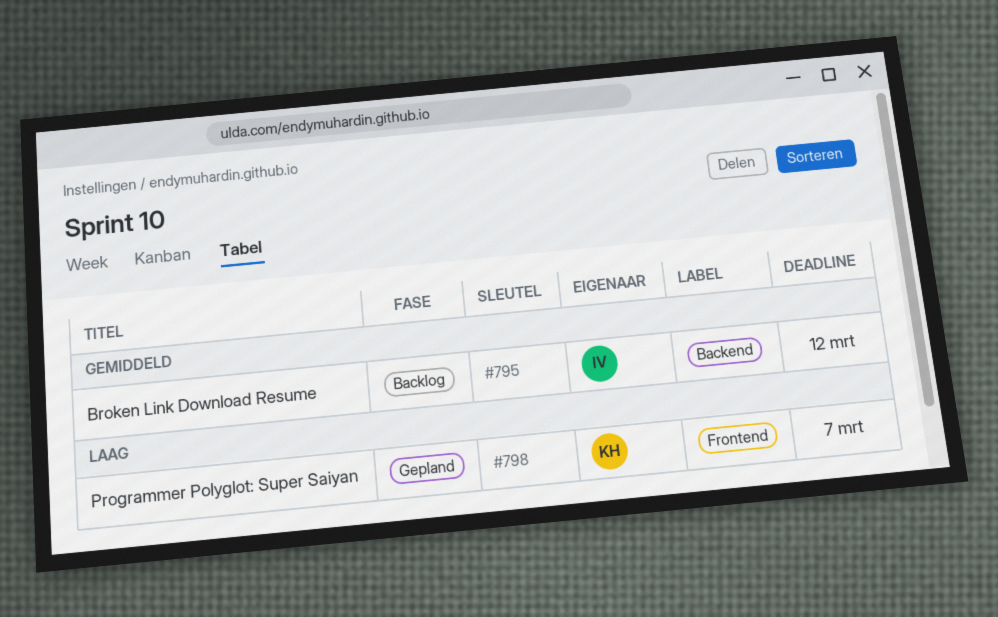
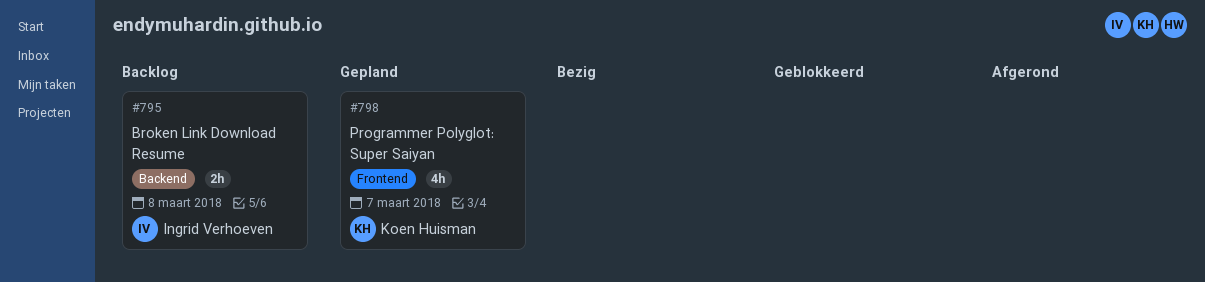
#795, due: Mar 12 -> Mar 8

